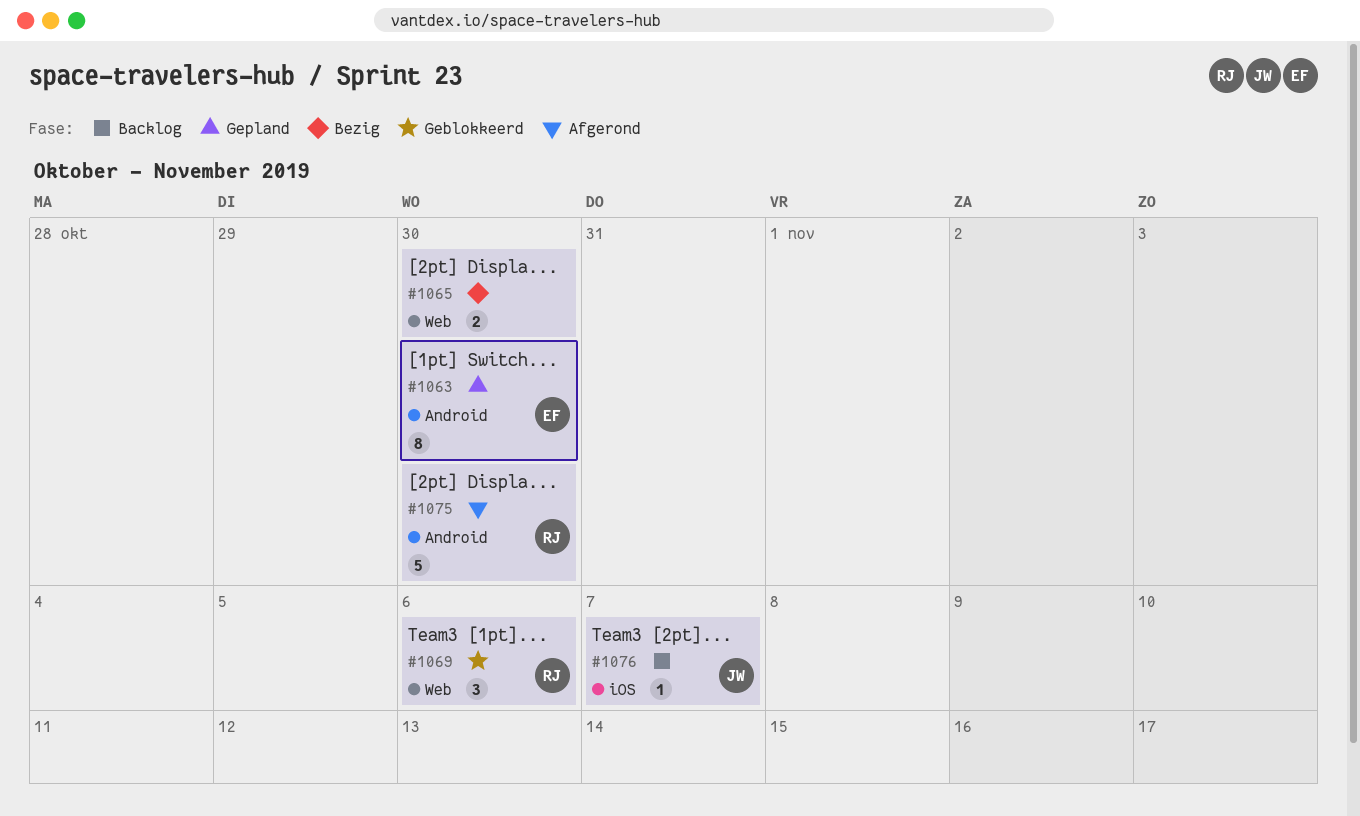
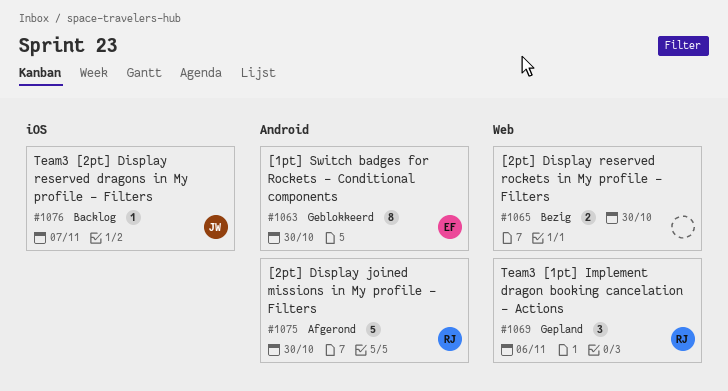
#1063, status: Gepland -> Geblokkeerd
#1069, status: Geblokkeerd -> Gepland

